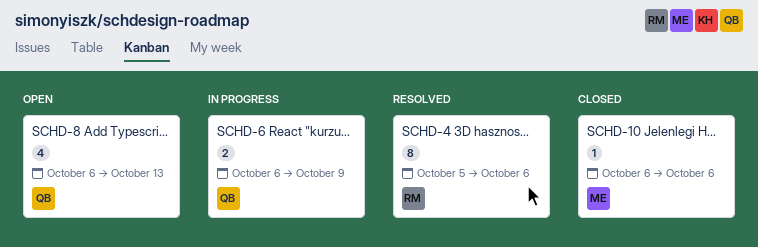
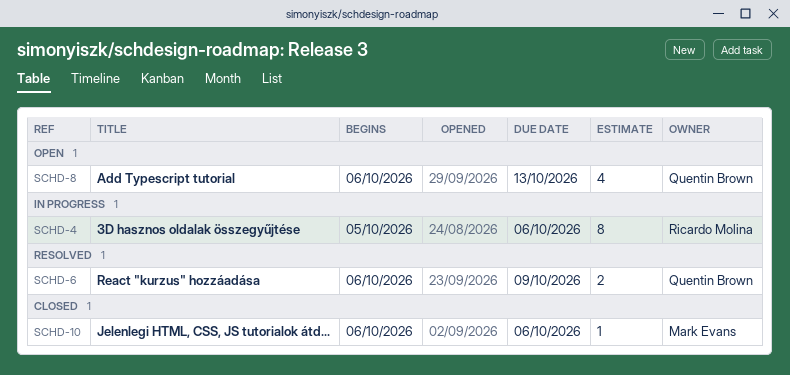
SCHD-4, status: Resolved -> In progress
SCHD-6, status: In progress -> Resolved

